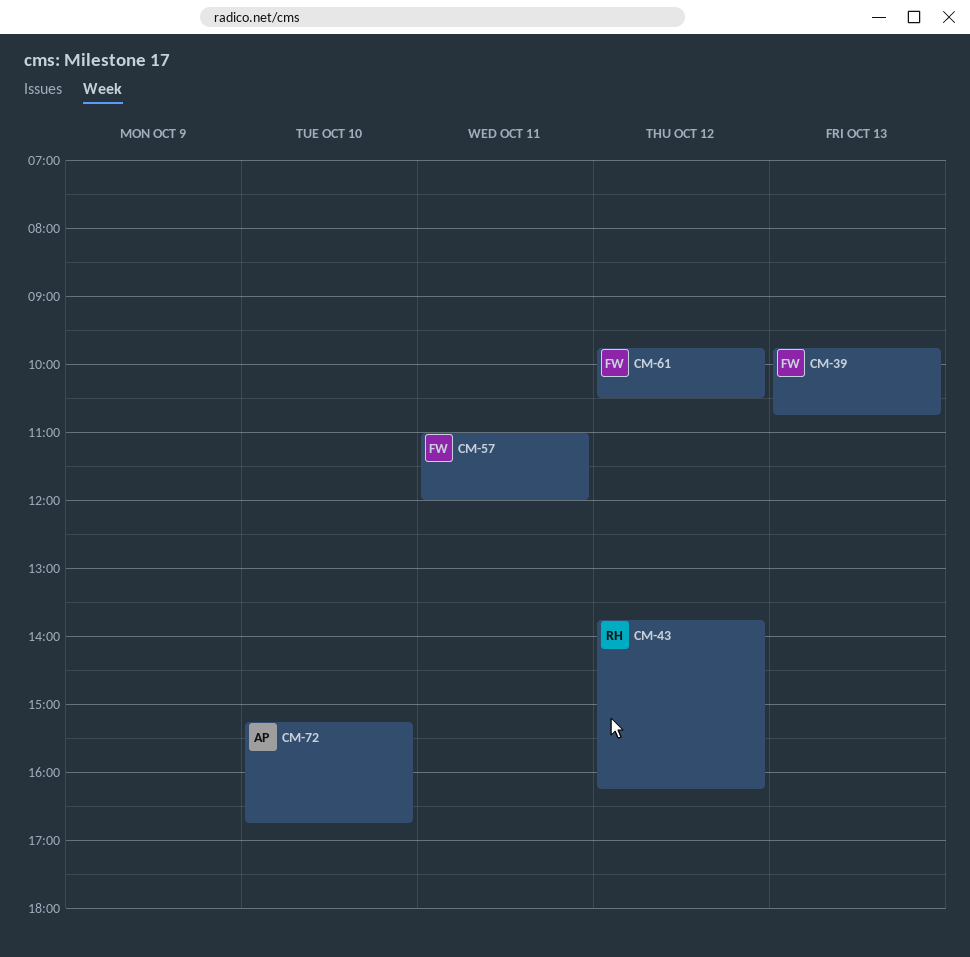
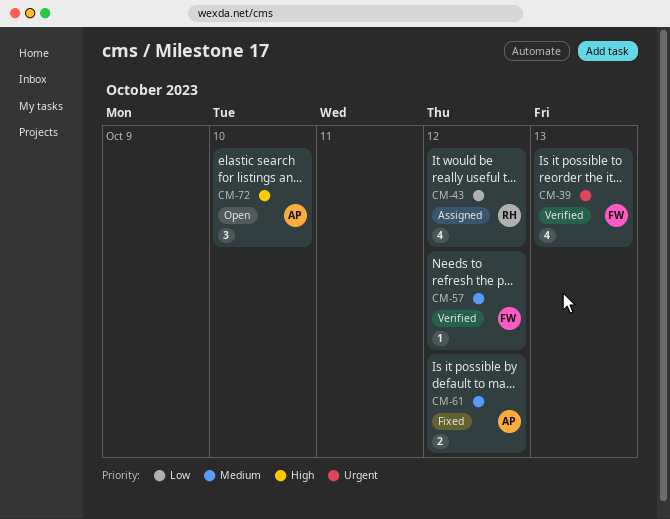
CM-57, day: Oct 11 -> Oct 12
CM-61, owner: FW -> AP

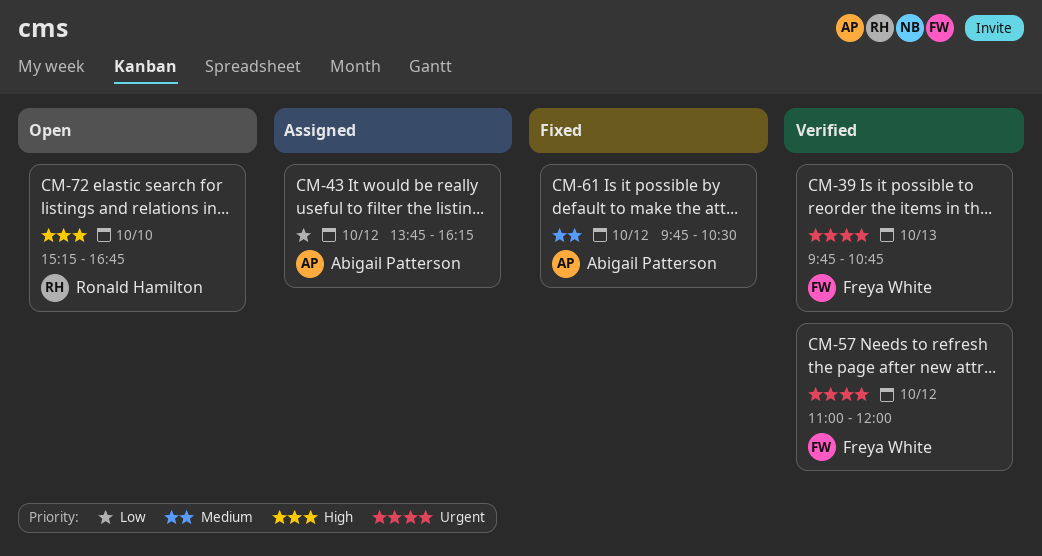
CM-43, owner: Ronald Hamilton -> Abigail Patterson
CM-57, priority: Medium -> Urgent
CM-72, owner: Abigail Patterson -> Ronald Hamilton

